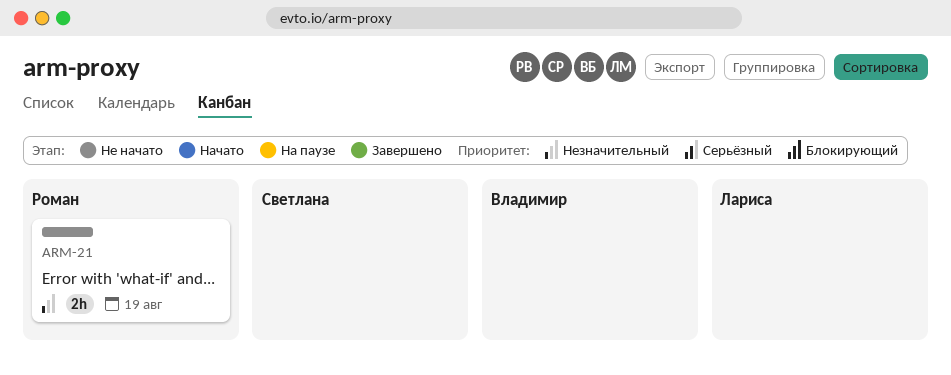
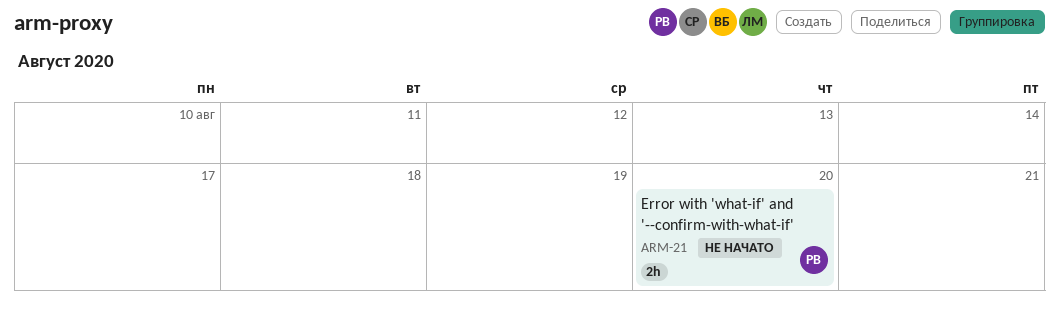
ARM-21, due: Aug 19 -> Aug 20

